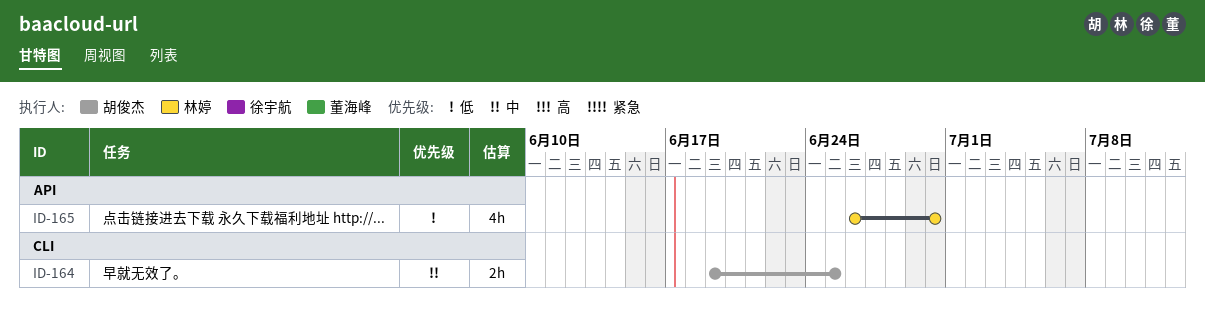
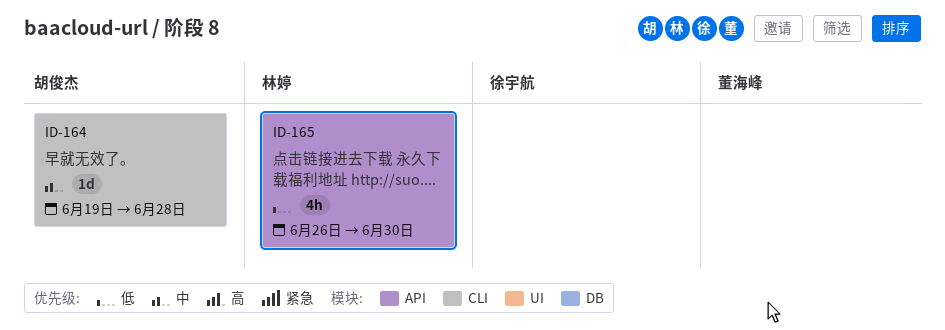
ID-164, estimate: 2h -> 1d
ID-164, due: Jun 25 -> Jun 28

